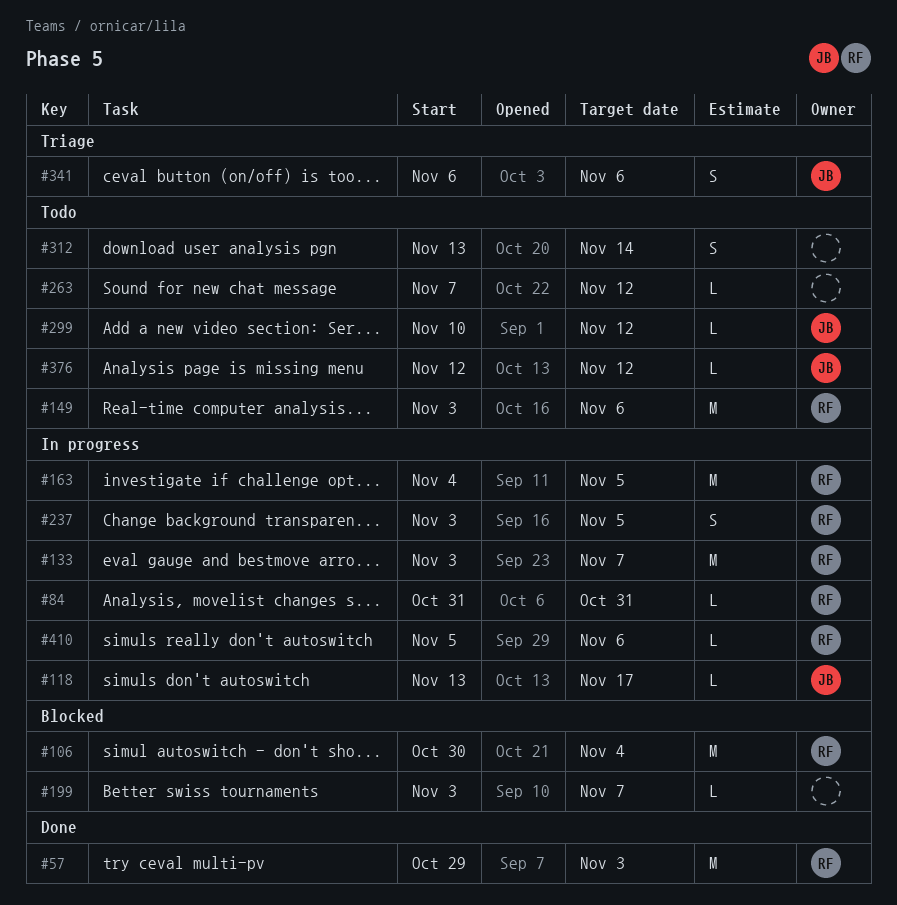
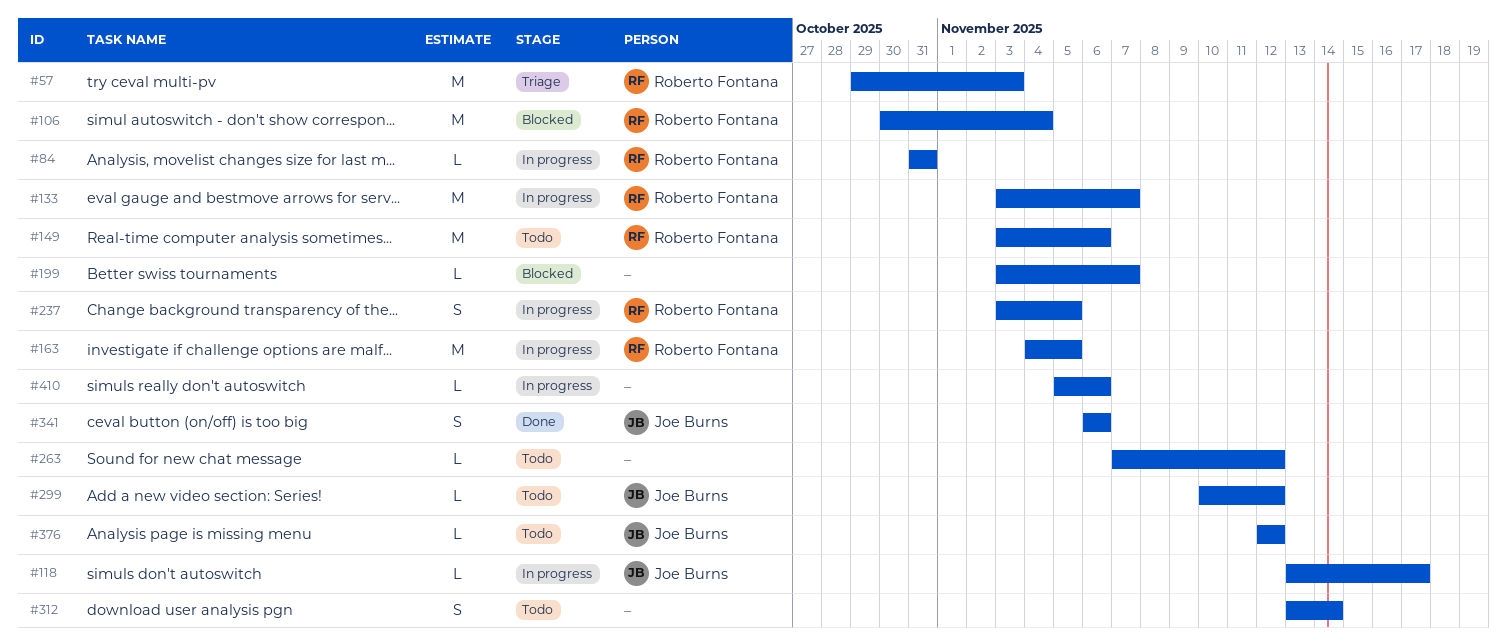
#57, status: Done -> Triage
#341, status: Triage -> Done
#410, owner: Roberto Fontana -> none

